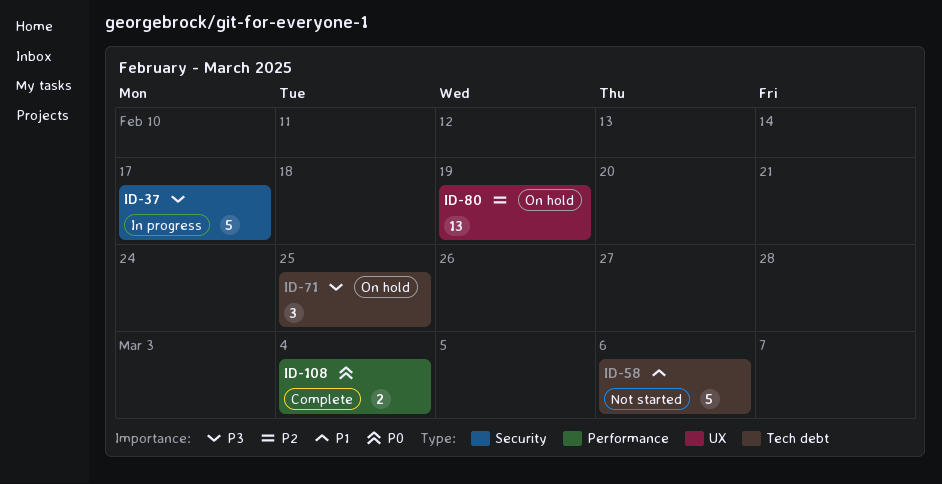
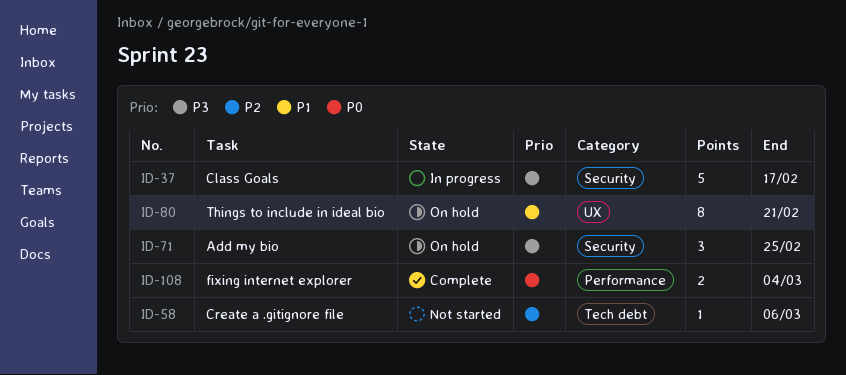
ID-58, priority: P1 -> P2
ID-58, estimate: 5 -> 1
ID-71, label: Tech debt -> Security
ID-80, priority: P2 -> P1
ID-80, estimate: 13 -> 8
ID-80, due: Feb 19 -> Feb 21

